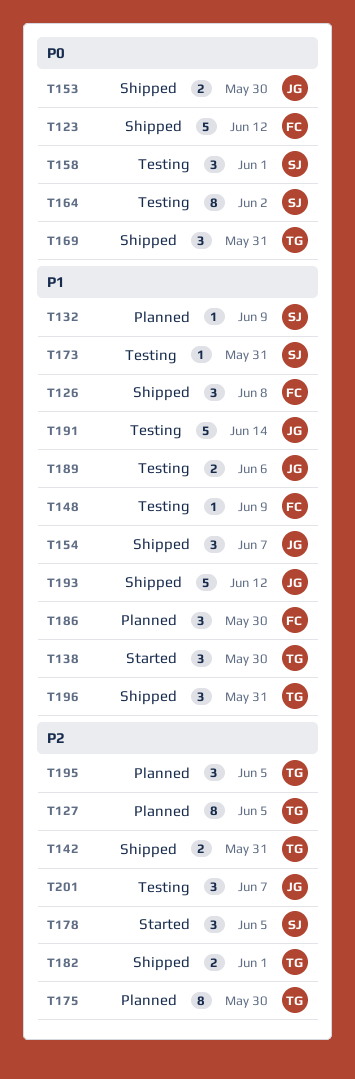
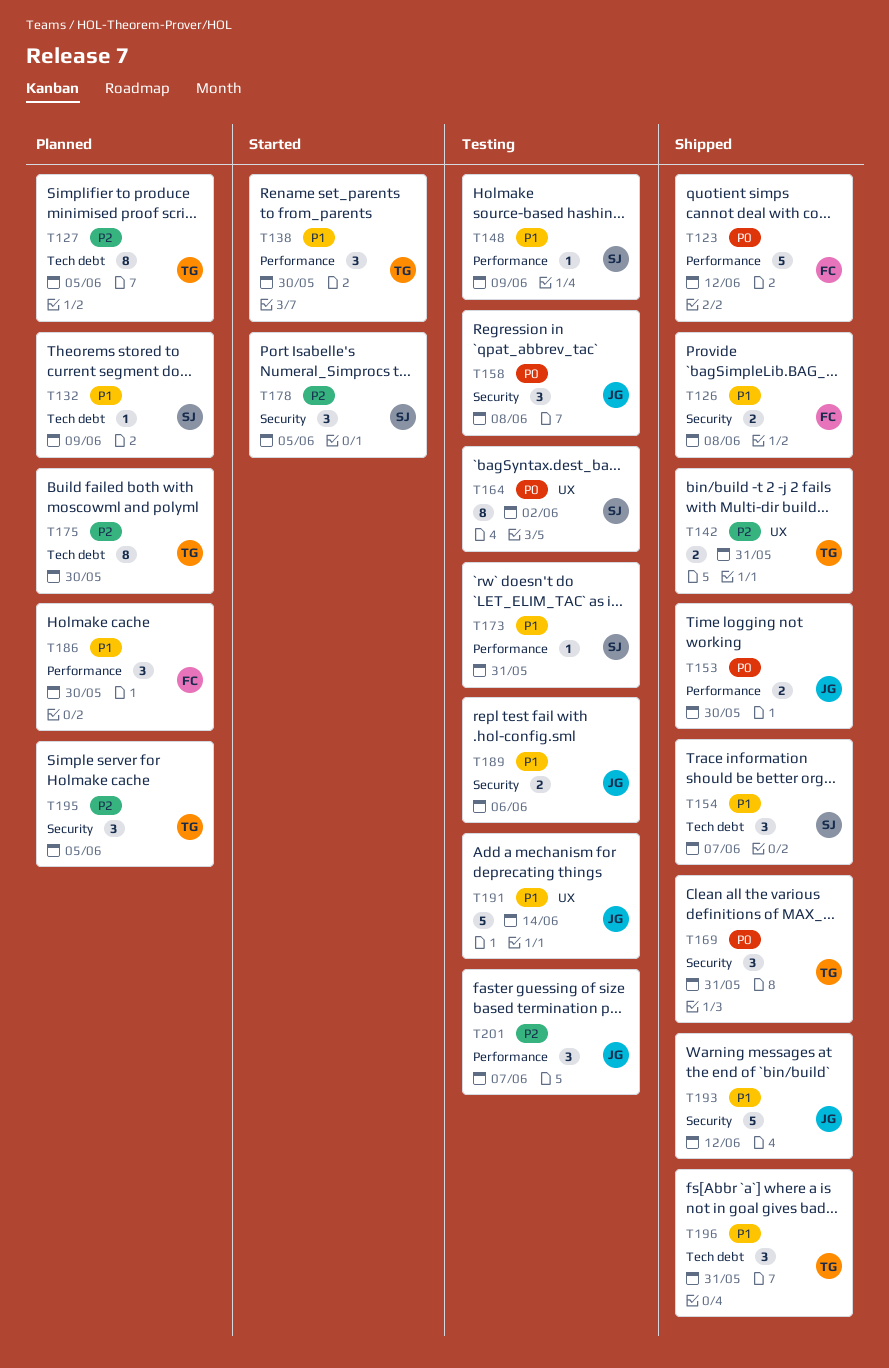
T126, estimate: 3 -> 2
T148, owner: FC -> SJ
T154, owner: JG -> SJ
T158, owner: SJ -> JG
T158, due: Jun 1 -> Jun 8
T182: present -> none

